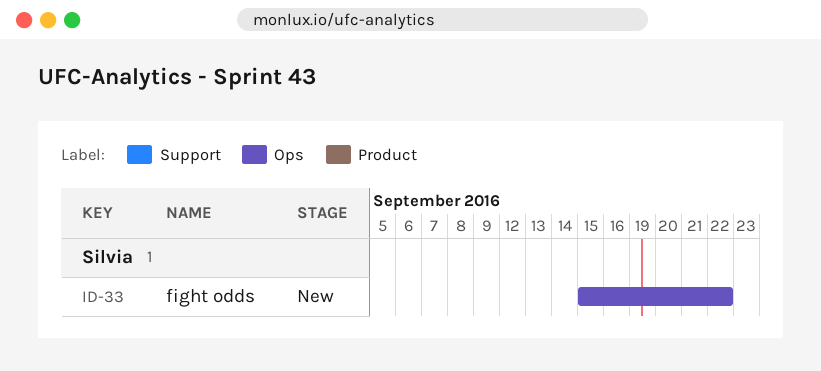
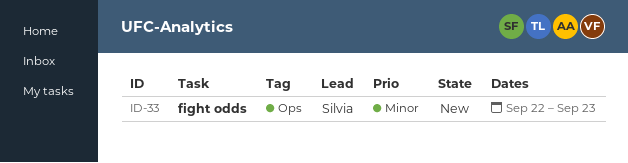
ID-33, start: Sep 15 -> Sep 22
ID-33, due: Sep 22 -> Sep 23

